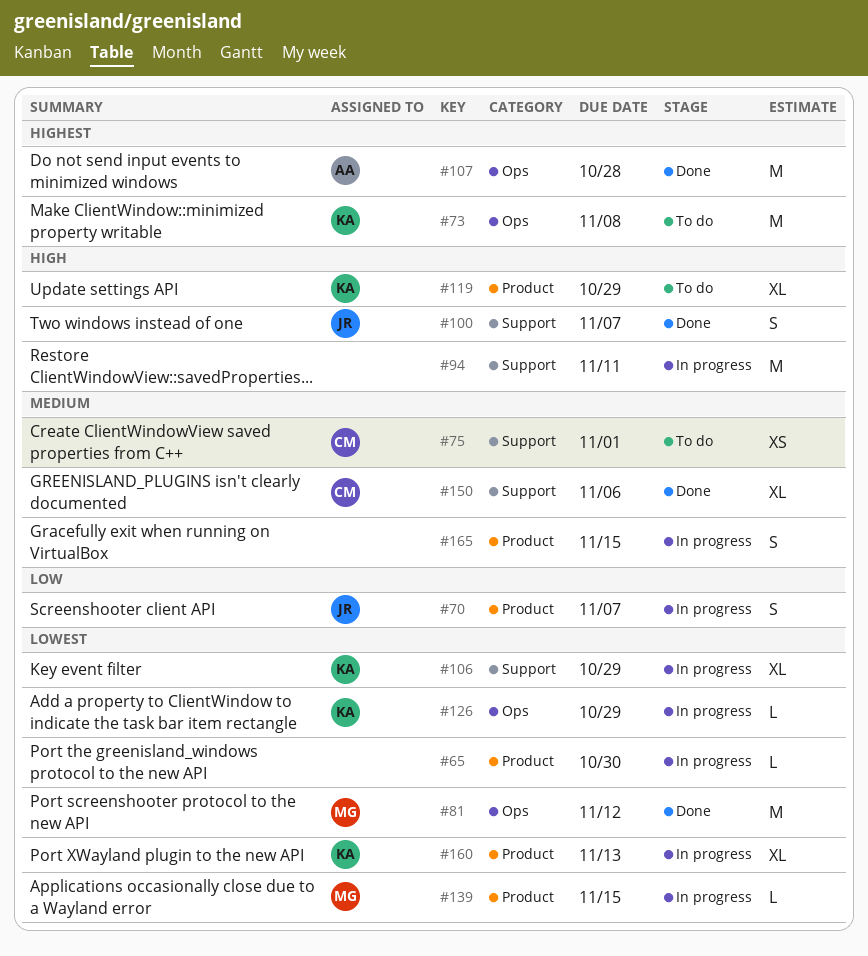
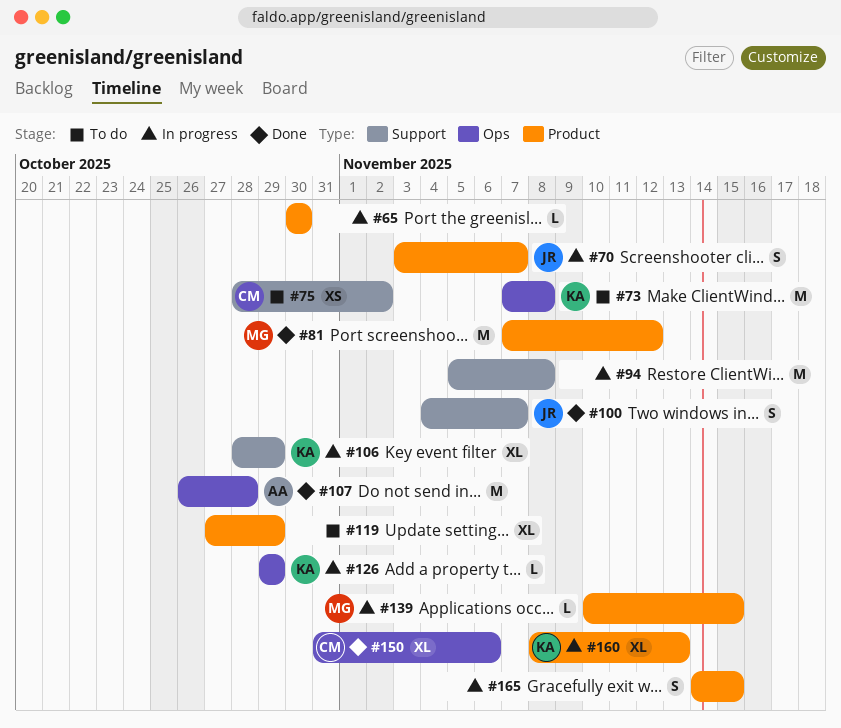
#75, due: Nov 1 -> Nov 2
#81, label: Ops -> Product
#94, due: Nov 11 -> Nov 8
#119, owner: KA -> none
#150, label: Support -> Ops

